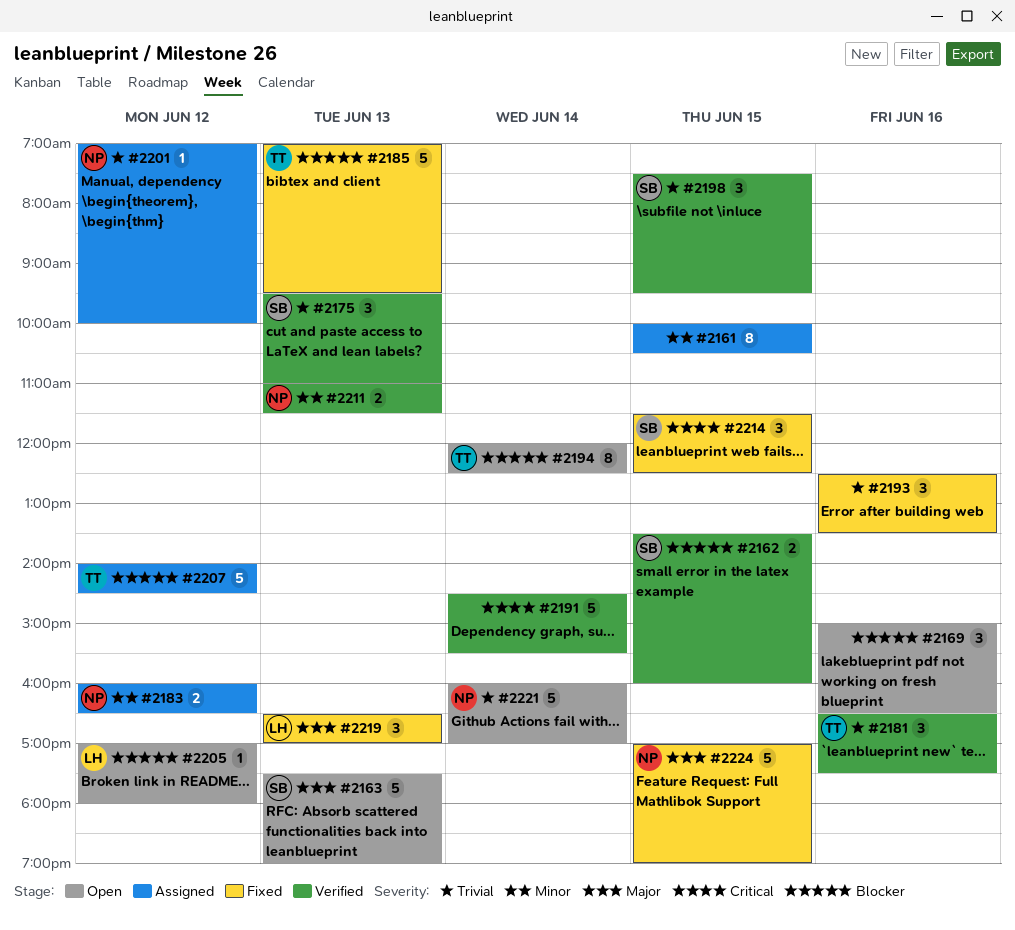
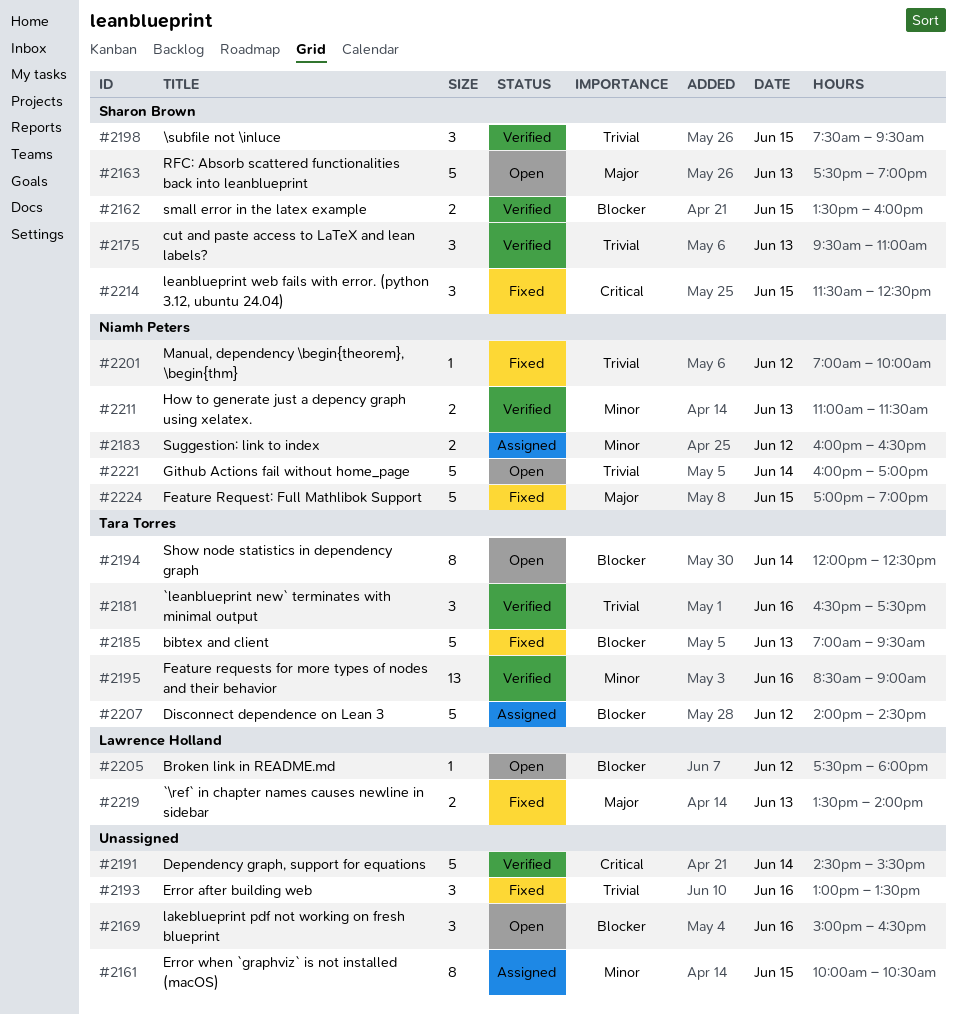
#2193, begins: 12:30 -> 13:00
#2195: none -> present
#2201, status: Assigned -> Fixed
#2205, begins: 17:00 -> 17:30
#2219, estimate: 3 -> 2
#2219, begins: 16:30 -> 13:30
#2219, ends: 17:00 -> 14:00

